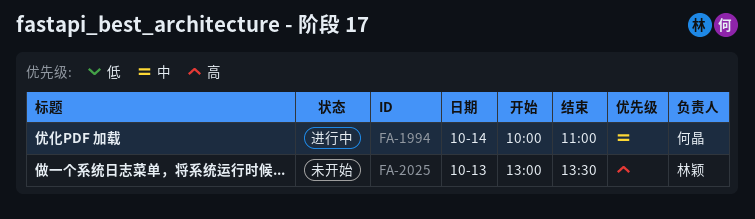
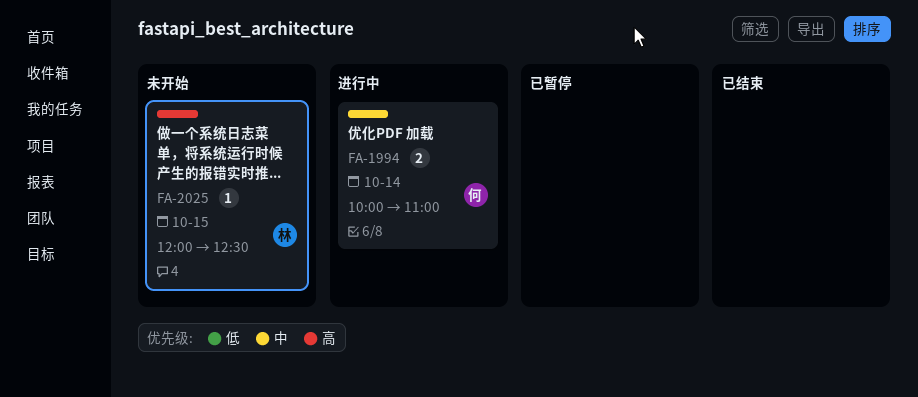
FA-2025, day: Oct 13 -> Oct 15
FA-2025, begins: 13:00 -> 12:00
FA-2025, ends: 13:30 -> 12:30

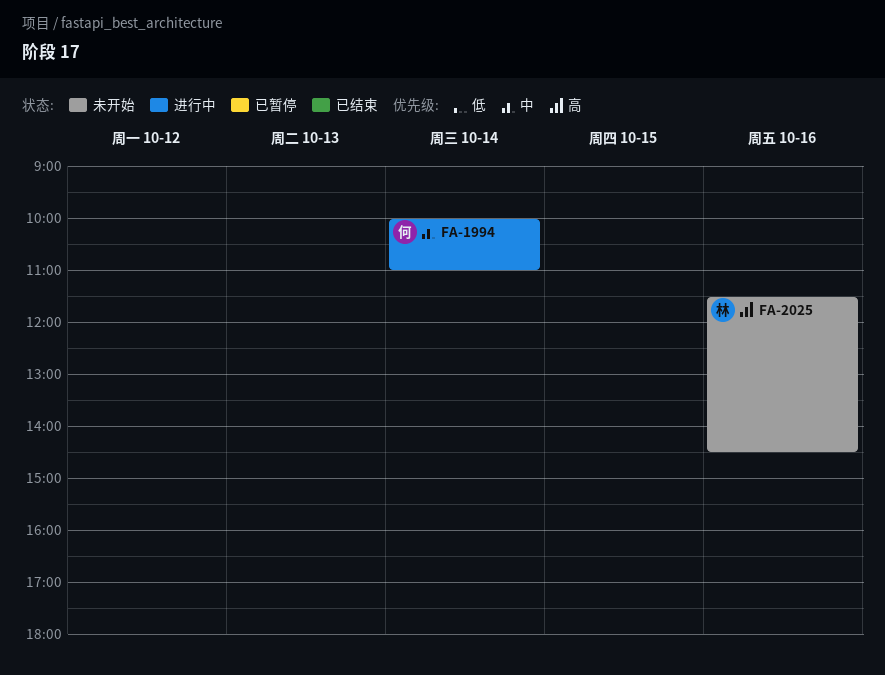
FA-2025, day: Oct 15 -> Oct 16
FA-2025, begins: 12:00 -> 11:30
FA-2025, ends: 12:30 -> 14:30

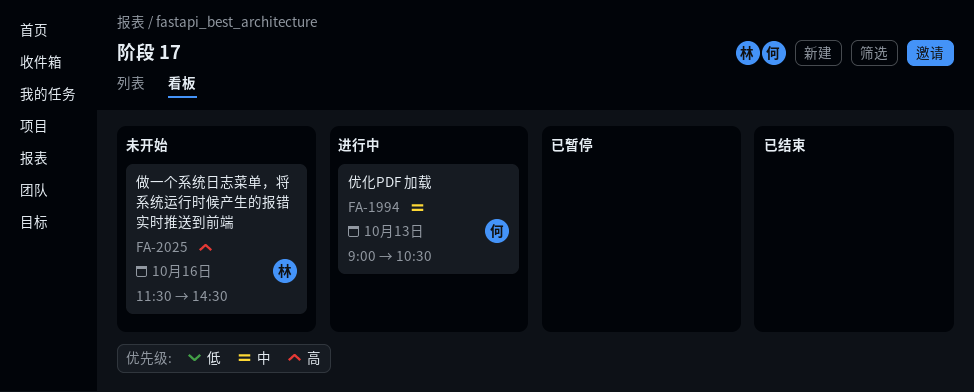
FA-1994, day: Oct 14 -> Oct 13
FA-1994, begins: 10:00 -> 09:00
FA-1994, ends: 11:00 -> 10:30

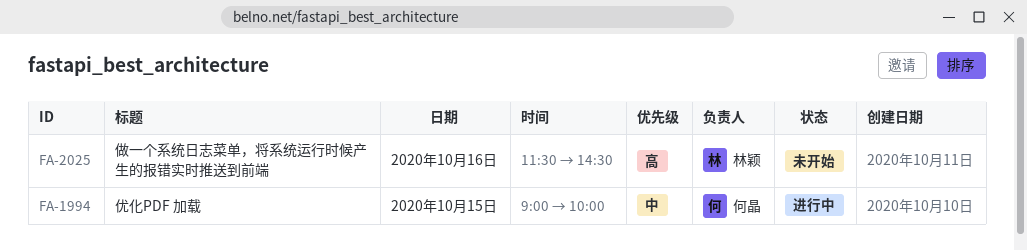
FA-1994, day: Oct 13 -> Oct 15
FA-1994, ends: 10:30 -> 10:00

